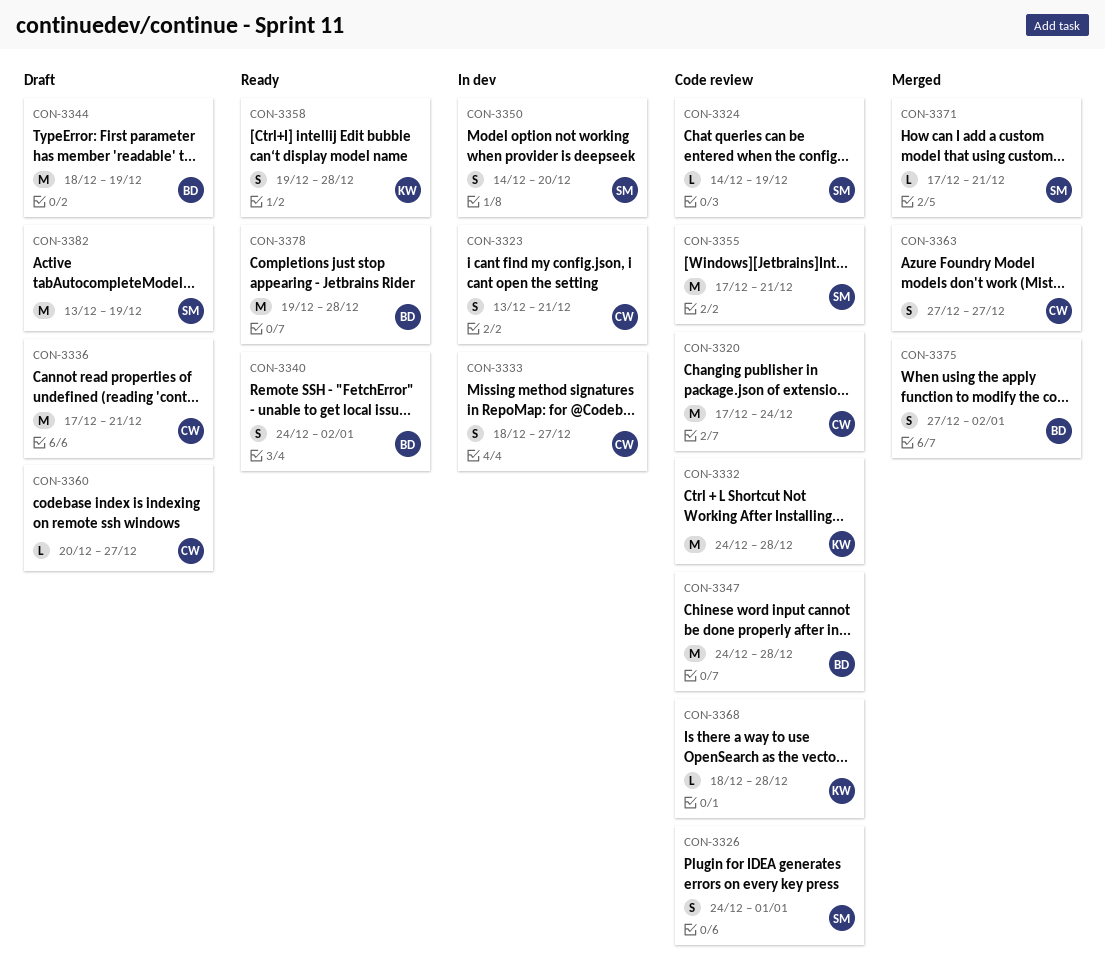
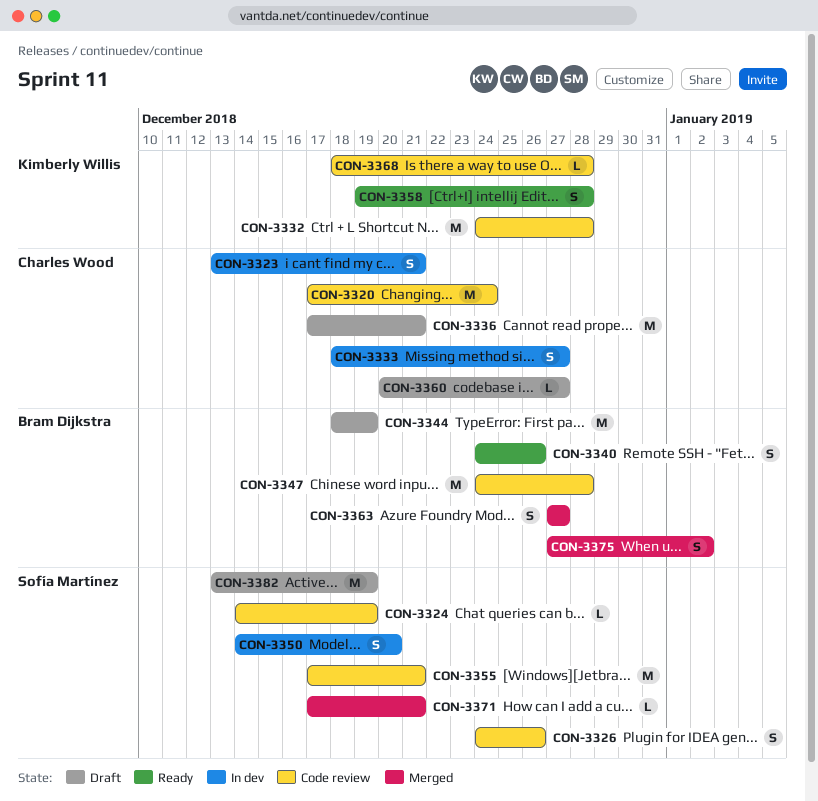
CON-3326, due: Jan 1 -> Dec 26
CON-3340, due: Jan 2 -> Dec 26
CON-3363, owner: Charles Wood -> Bram Dijkstra
CON-3378: present -> none

